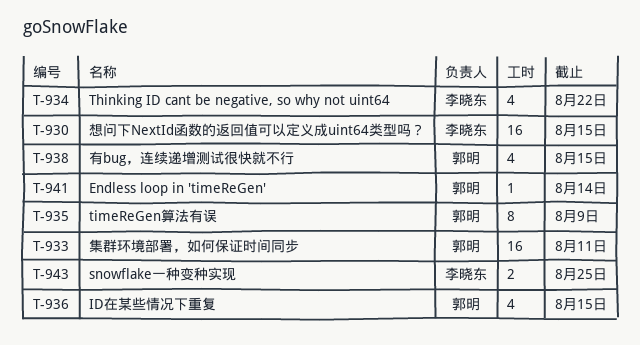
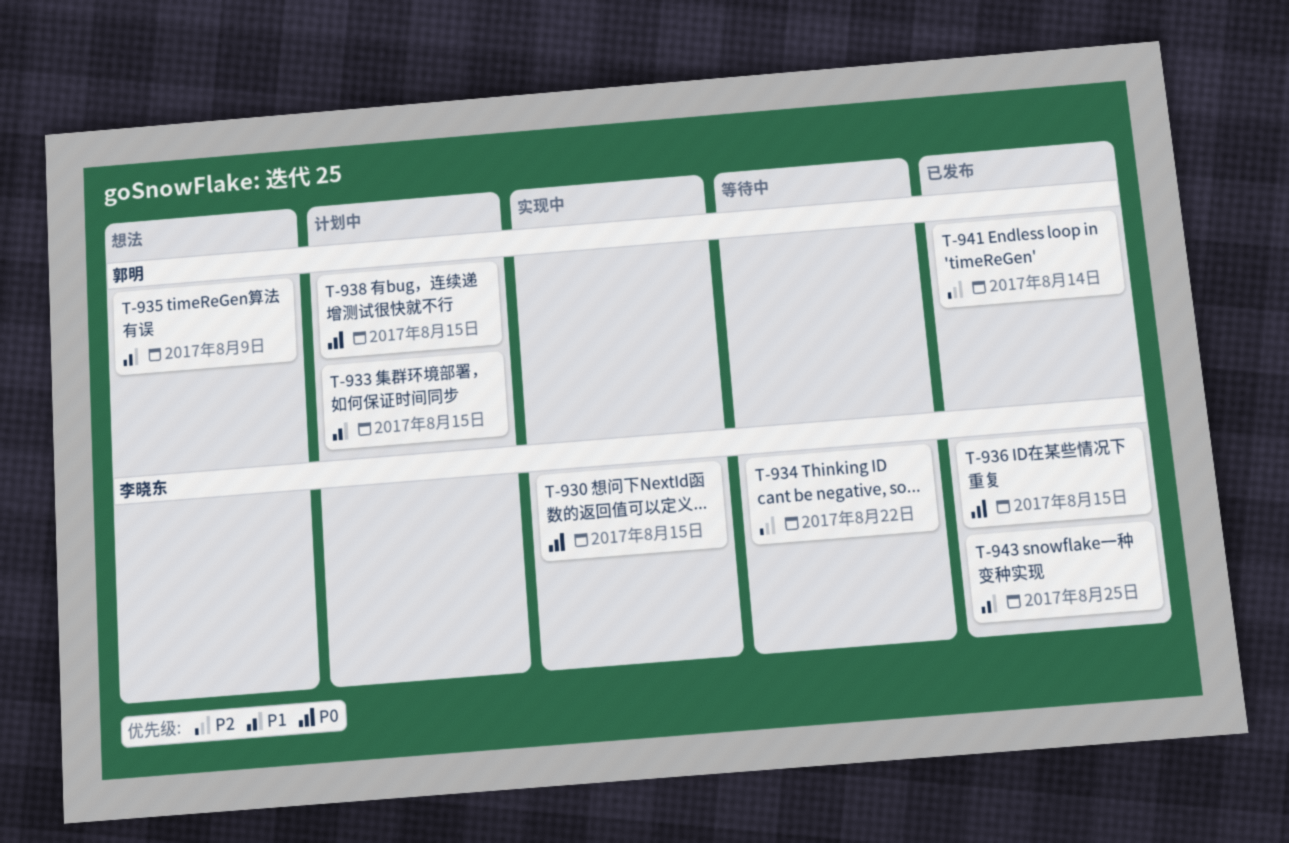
T-933, due: Aug 11 -> Aug 15
T-936, owner: 郭明 -> 李晓东

